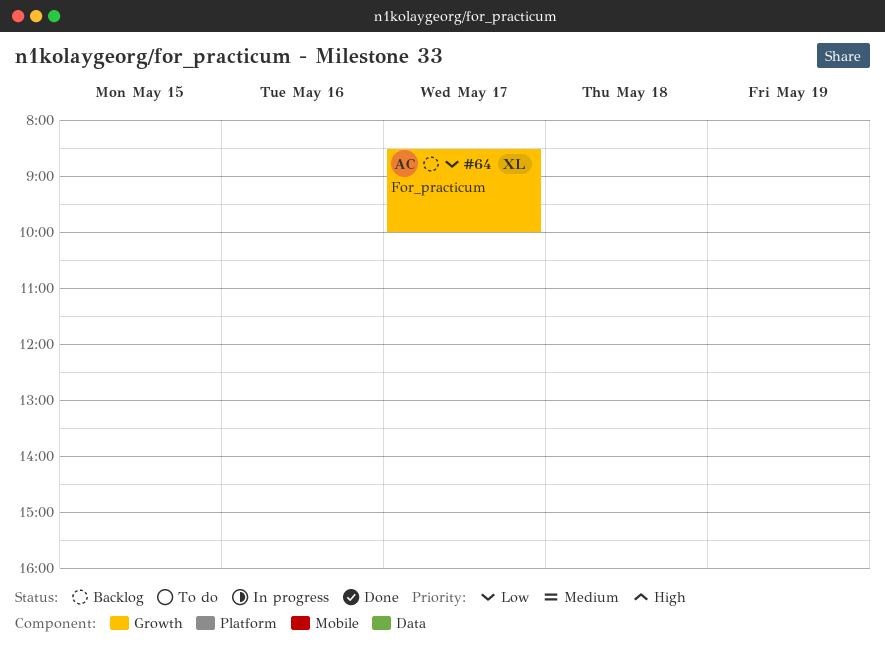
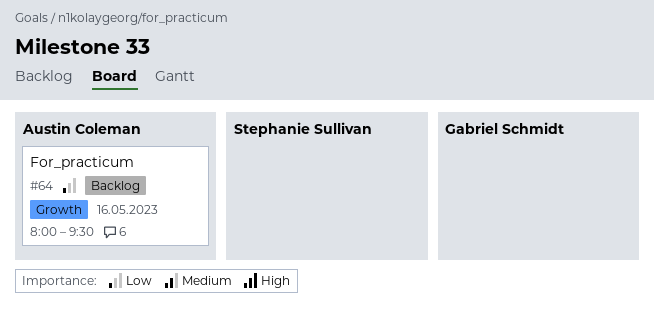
#64, day: May 17 -> May 16
#64, begins: 08:30 -> 08:00
#64, ends: 10:00 -> 09:30

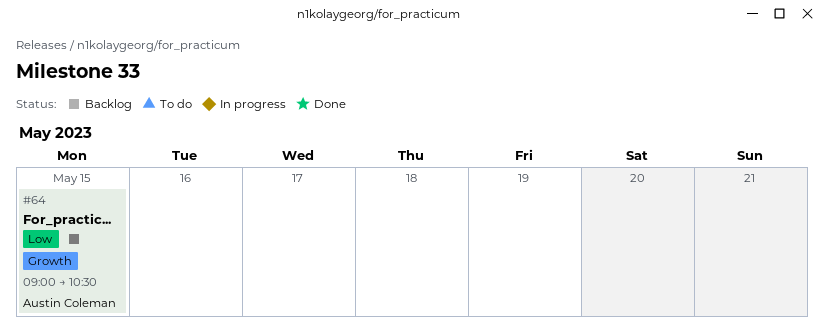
#64, day: May 16 -> May 15
#64, begins: 08:00 -> 09:00
#64, ends: 09:30 -> 10:30

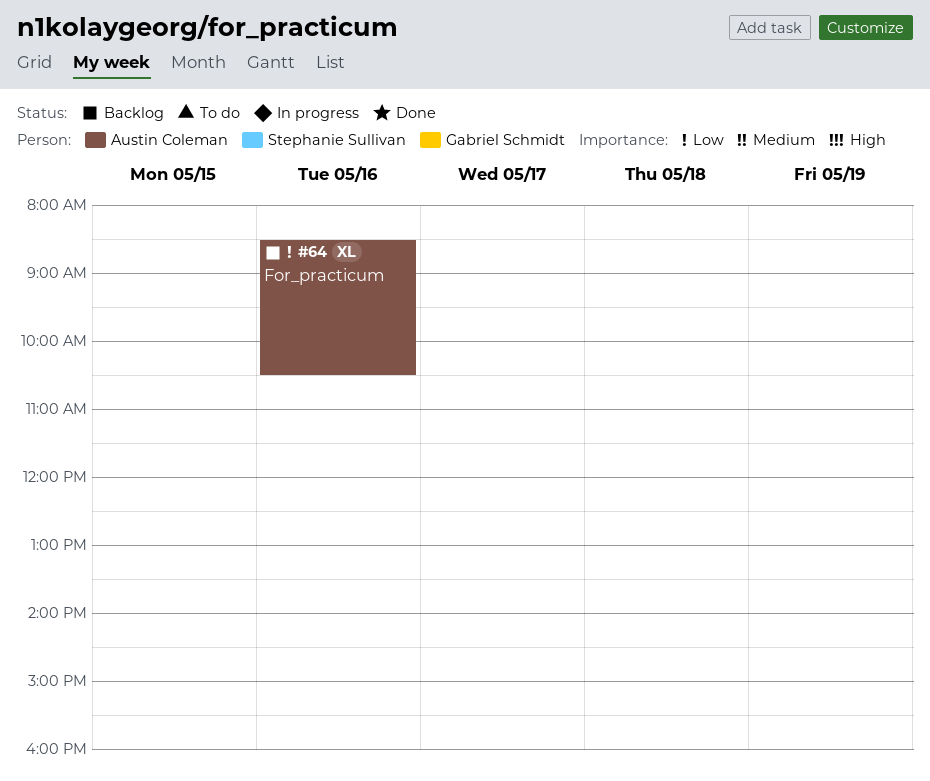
#64, day: May 15 -> May 16
#64, begins: 09:00 -> 08:30

